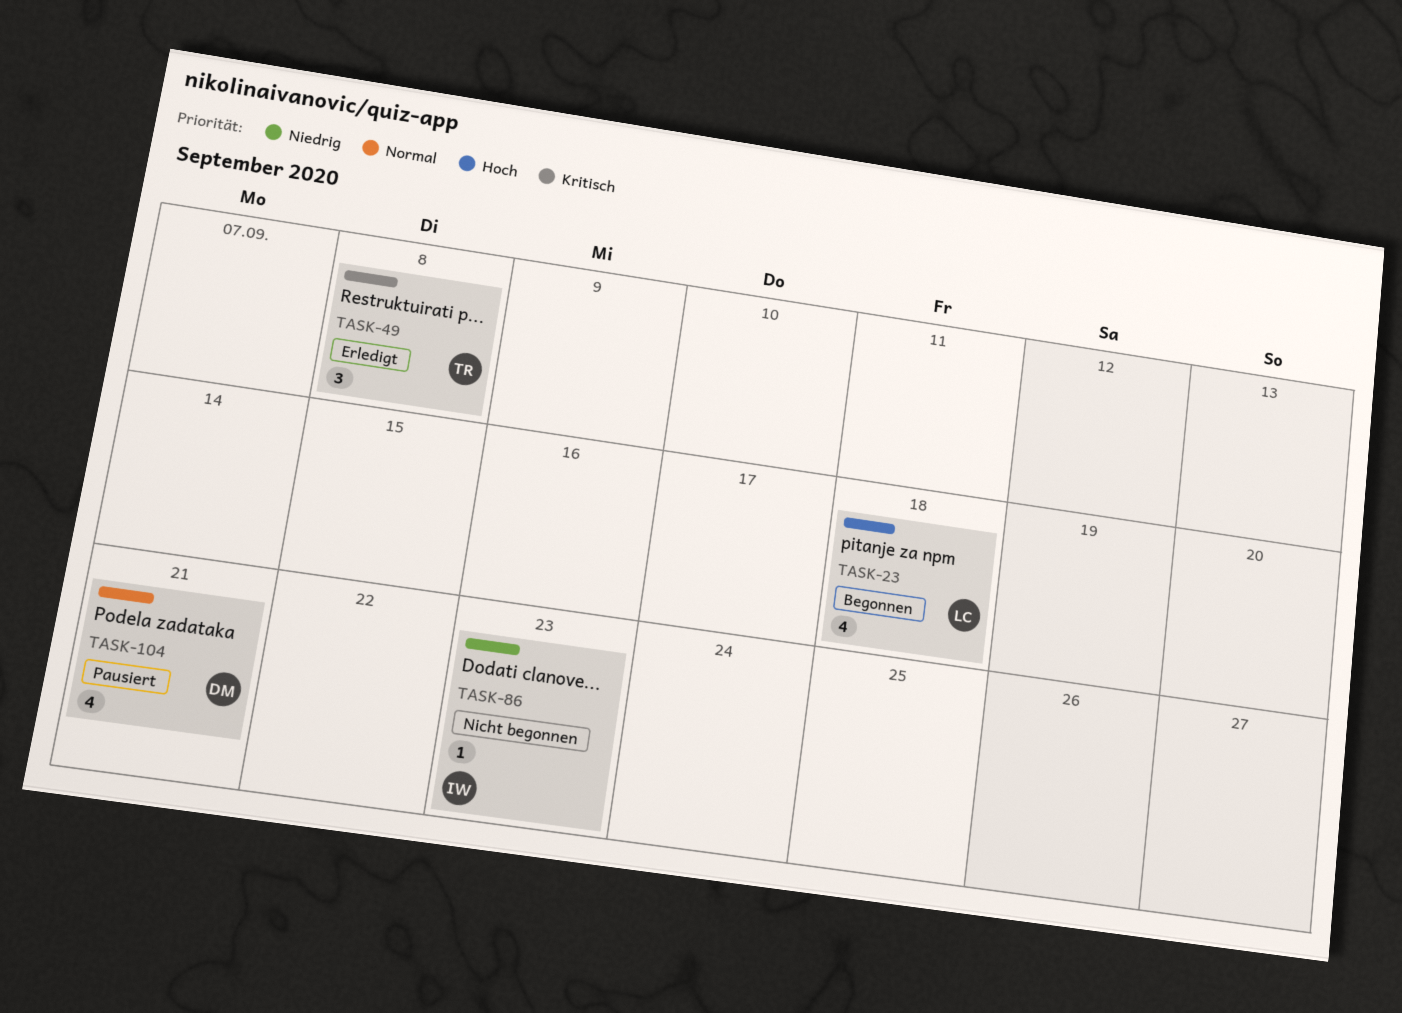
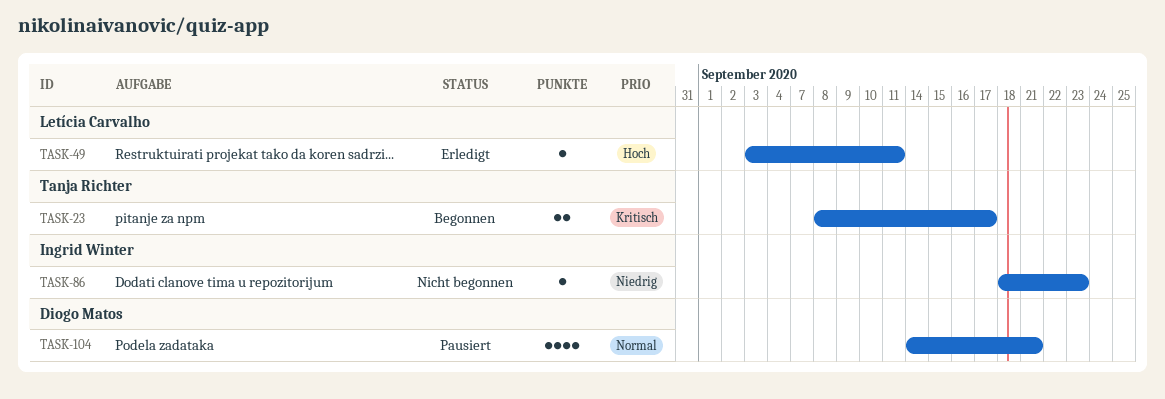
TASK-23, owner: Letícia Carvalho -> Tanja Richter
TASK-23, priority: Hoch -> Kritisch
TASK-23, estimate: 4 -> 2
TASK-23, due: Sep 18 -> Sep 17
TASK-49, owner: Tanja Richter -> Letícia Carvalho
TASK-49, priority: Kritisch -> Hoch
TASK-49, estimate: 3 -> 1
TASK-49, due: Sep 8 -> Sep 11

